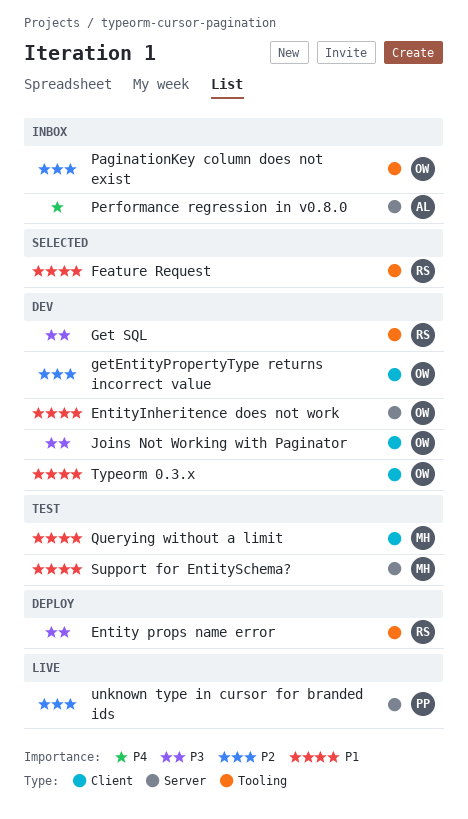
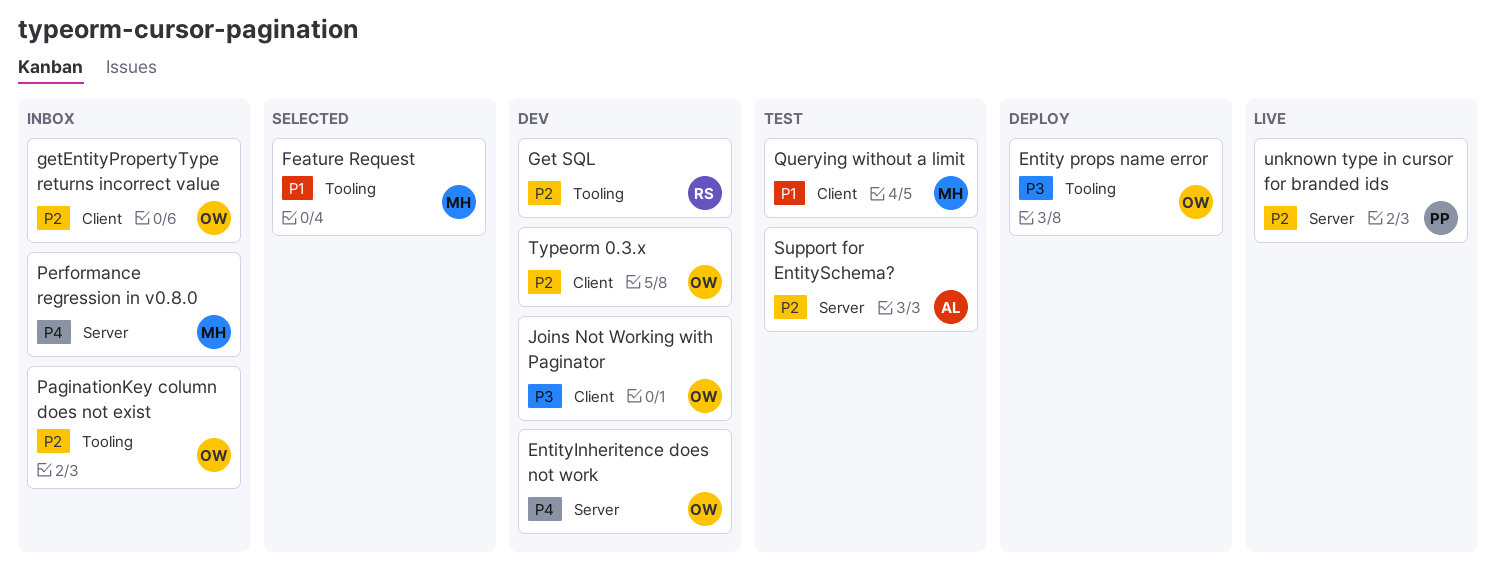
Entity props name error, owner: RS -> OW
EntityInheritence does not work, priority: P1 -> P4
Feature Request, owner: RS -> MH
Get SQL, priority: P3 -> P2
getEntityPropertyType returns incorrect value, status: Dev -> Inbox
Performance regression in v0.8.0, owner: AL -> MH
Support for EntitySchema?, owner: MH -> AL
Support for EntitySchema?, priority: P1 -> P2
Typeorm 0.3.x, priority: P1 -> P2

